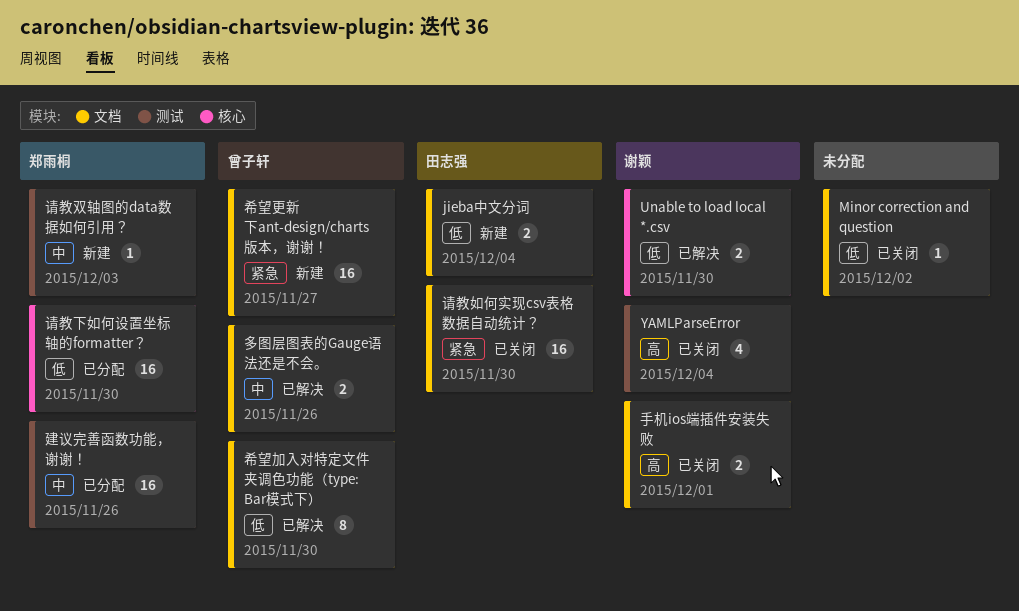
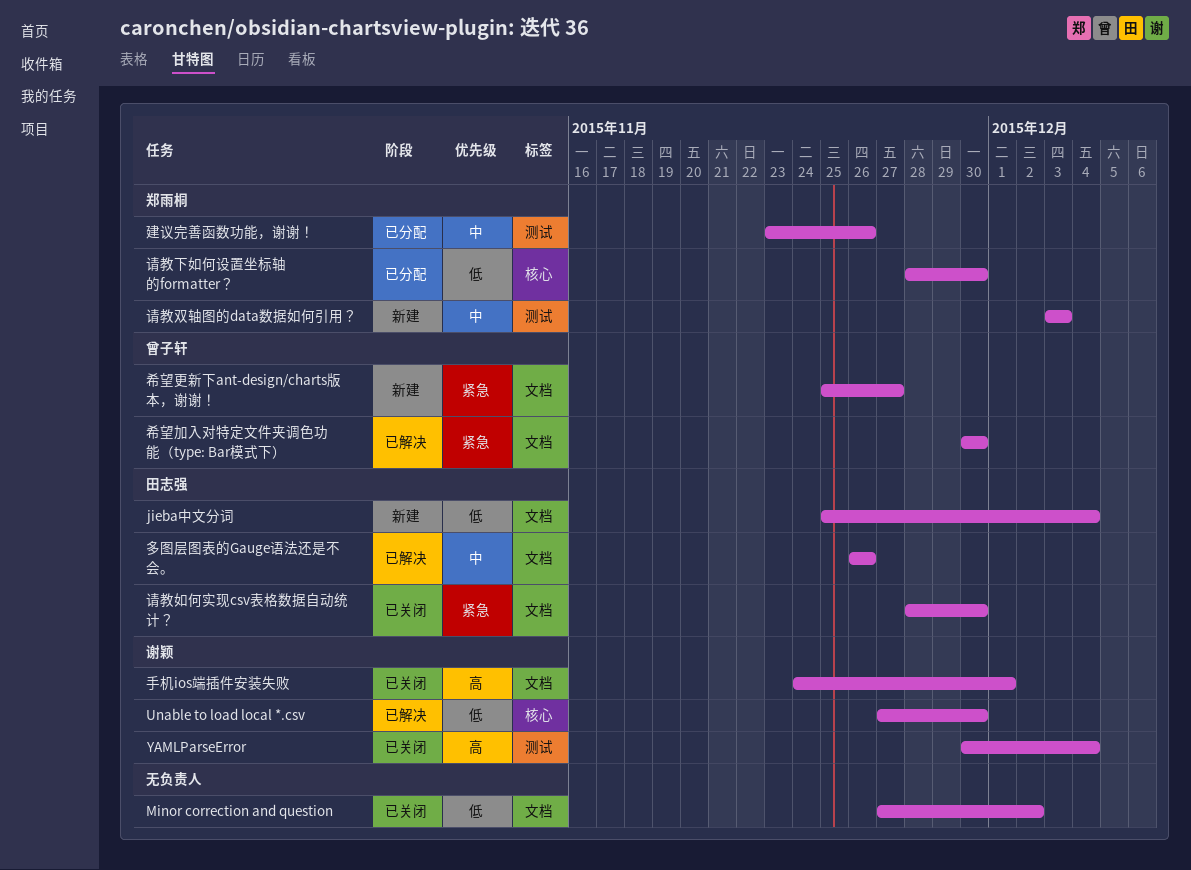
多图层图表的Gauge语法还是不会。, owner: 曾子轩 -> 田志强
希望加入对特定文件夹调色功能（type: Bar模式下）, priority: 低 -> 紧急

